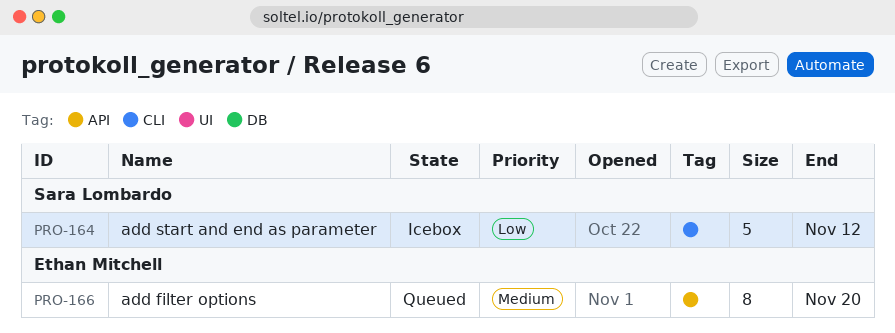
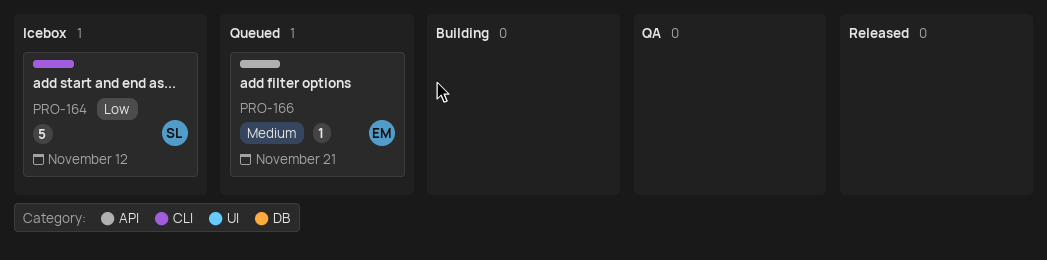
PRO-166, estimate: 8 -> 1
PRO-166, due: Nov 20 -> Nov 21

